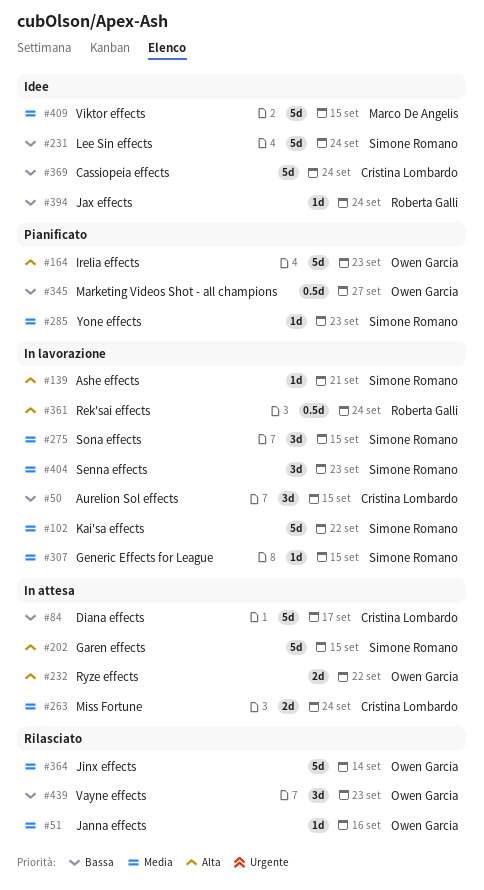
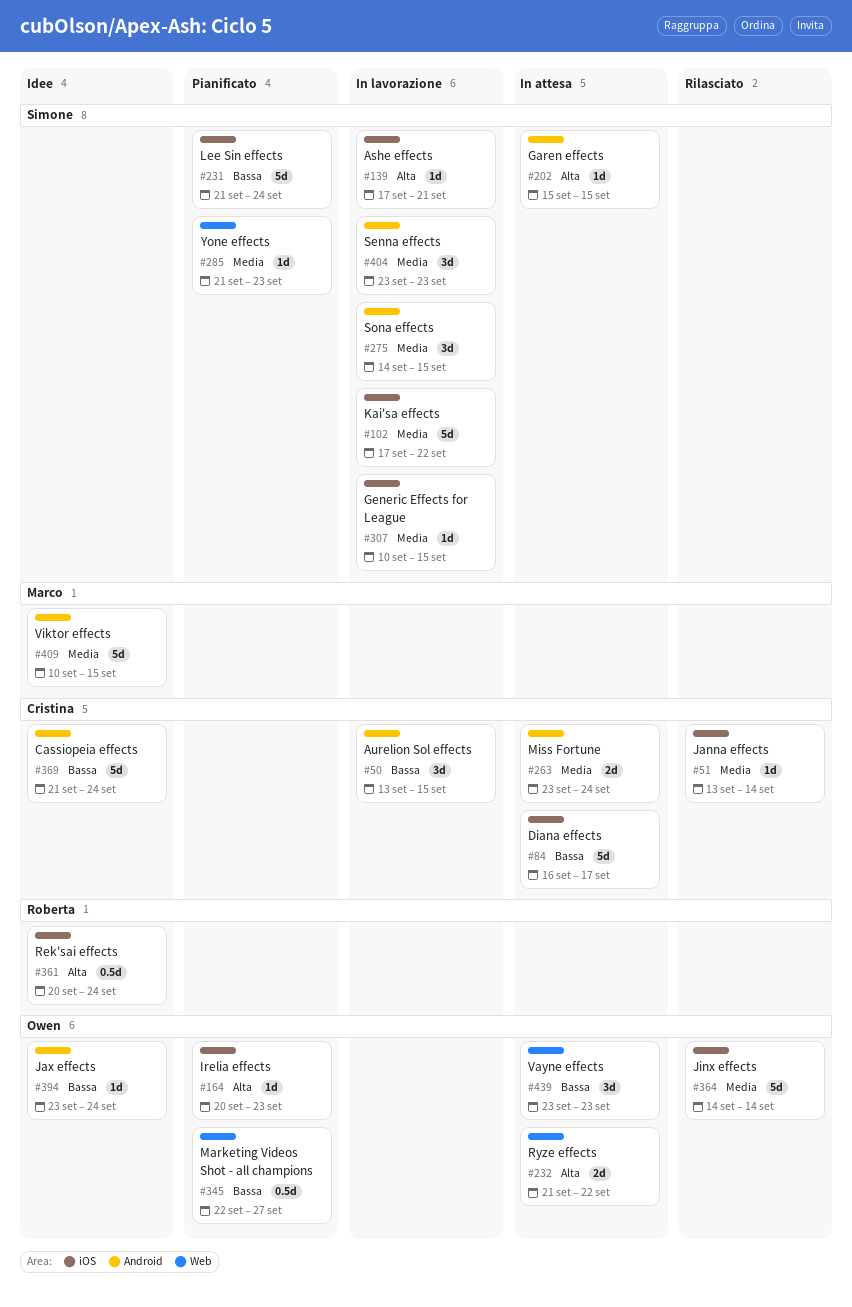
#51, owner: Owen Garcia -> Cristina Lombardo
#51, due: Sep 16 -> Sep 14
#164, estimate: 5d -> 1d
#202, estimate: 5d -> 1d
#231, status: Idee -> Pianificato
#361, status: In lavorazione -> Idee
#394, owner: Roberta Galli -> Owen Garcia
#439, status: Rilasciato -> In attesa

